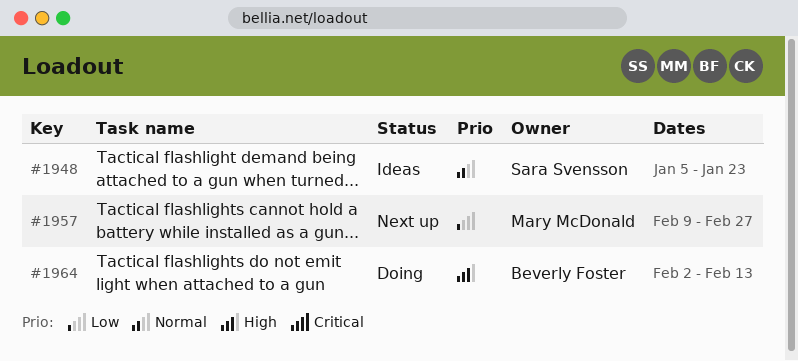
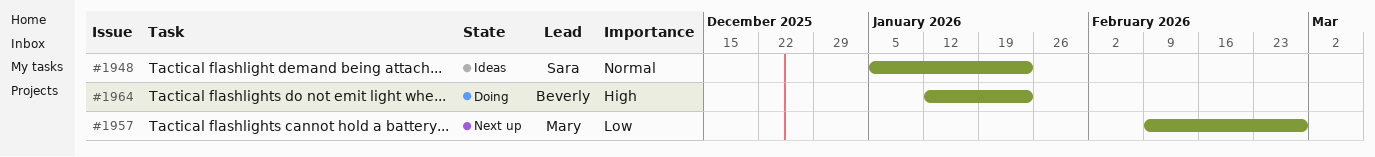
#1964, start: Feb 2 -> Jan 12
#1964, due: Feb 13 -> Jan 23

